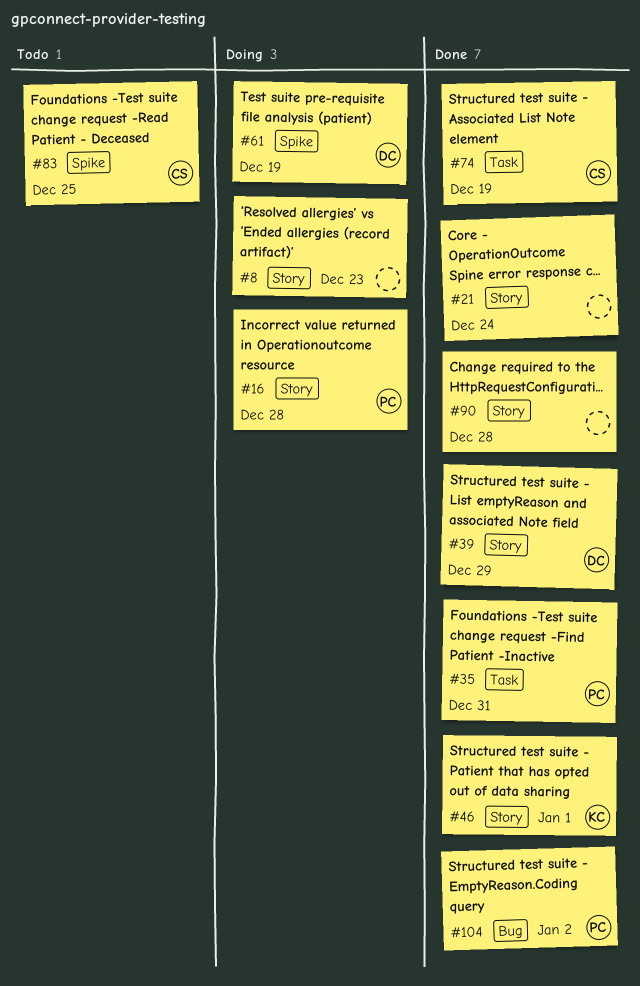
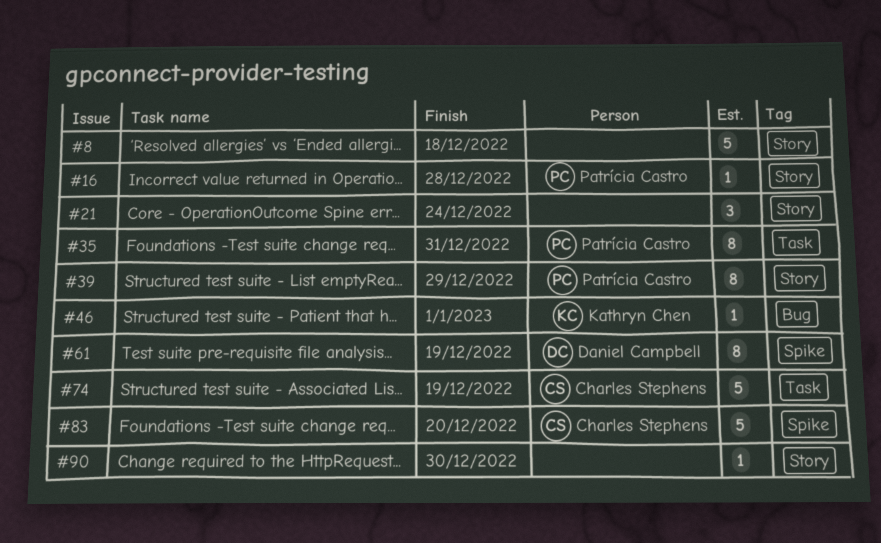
#8, due: Dec 23 -> Dec 18
#39, owner: Daniel Campbell -> Patrícia Castro
#46, label: Story -> Bug
#83, due: Dec 25 -> Dec 20
#90, due: Dec 28 -> Dec 30
#104: present -> none

